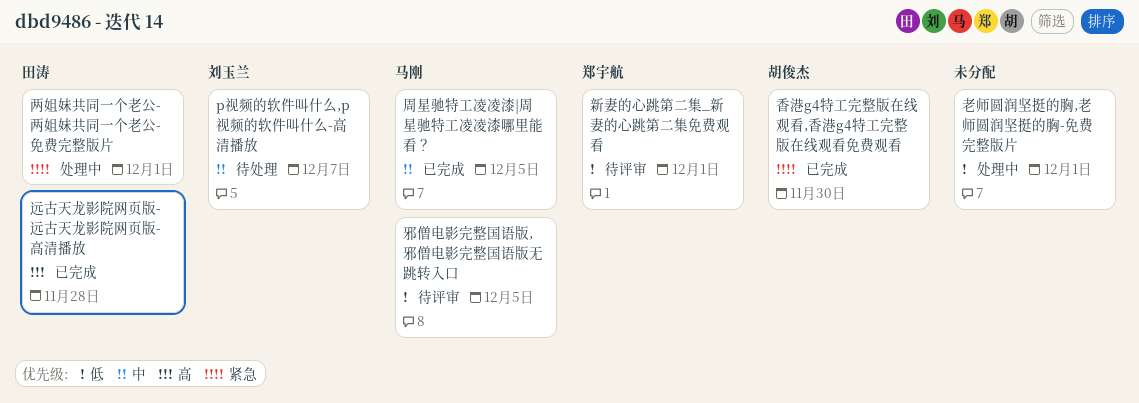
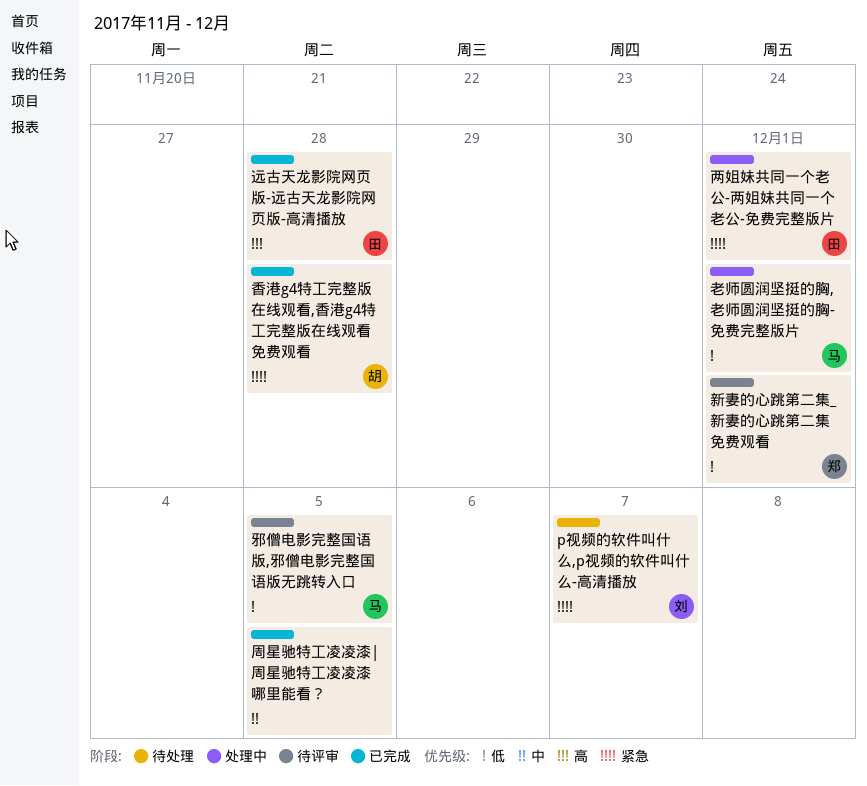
p视频的软件叫什么,p视频的软件叫什么-高清播放, priority: 中 -> 紧急
周星驰特工凌凌漆|周星驰特工凌凌漆哪里能看？, owner: 马刚 -> none
老师圆润坚挺的胸,老师圆润坚挺的胸-免费完整版片, owner: none -> 马刚
香港g4特工完整版在线观看,香港g4特工完整版在线观看免费观看, due: Nov 30 -> Nov 28

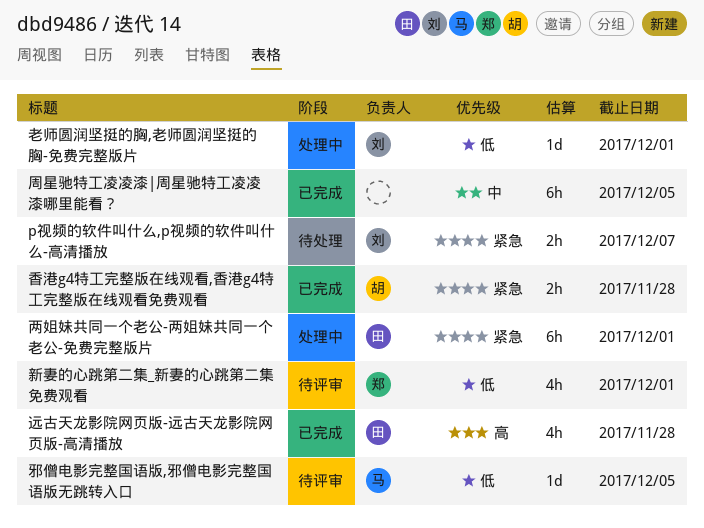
老师圆润坚挺的胸,老师圆润坚挺的胸-免费完整版片, owner: 马 -> 刘

